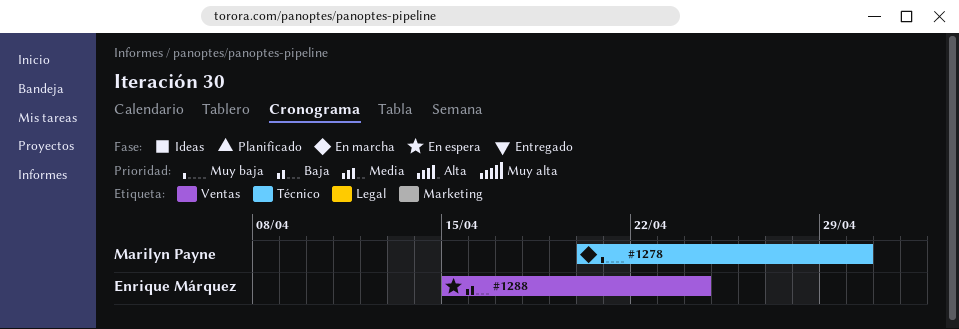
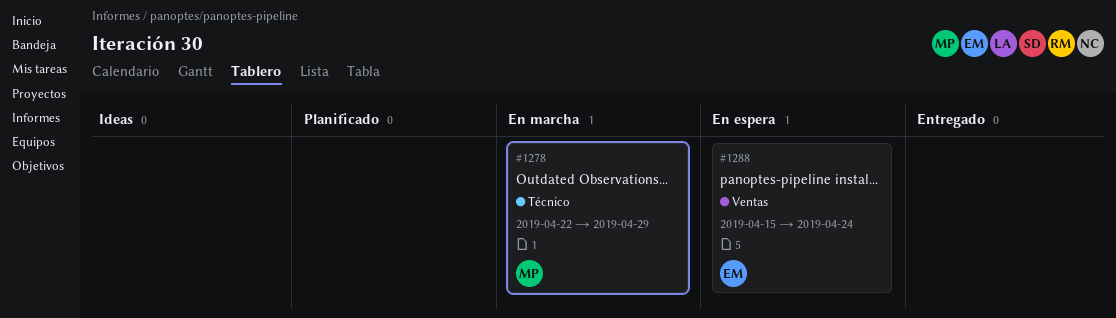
#1278, start: Apr 20 -> Apr 22
#1278, due: Apr 30 -> Apr 29

